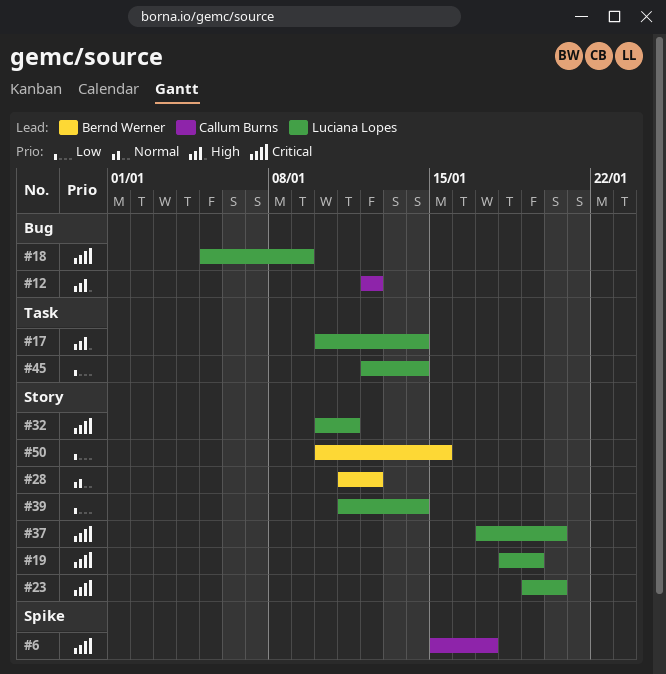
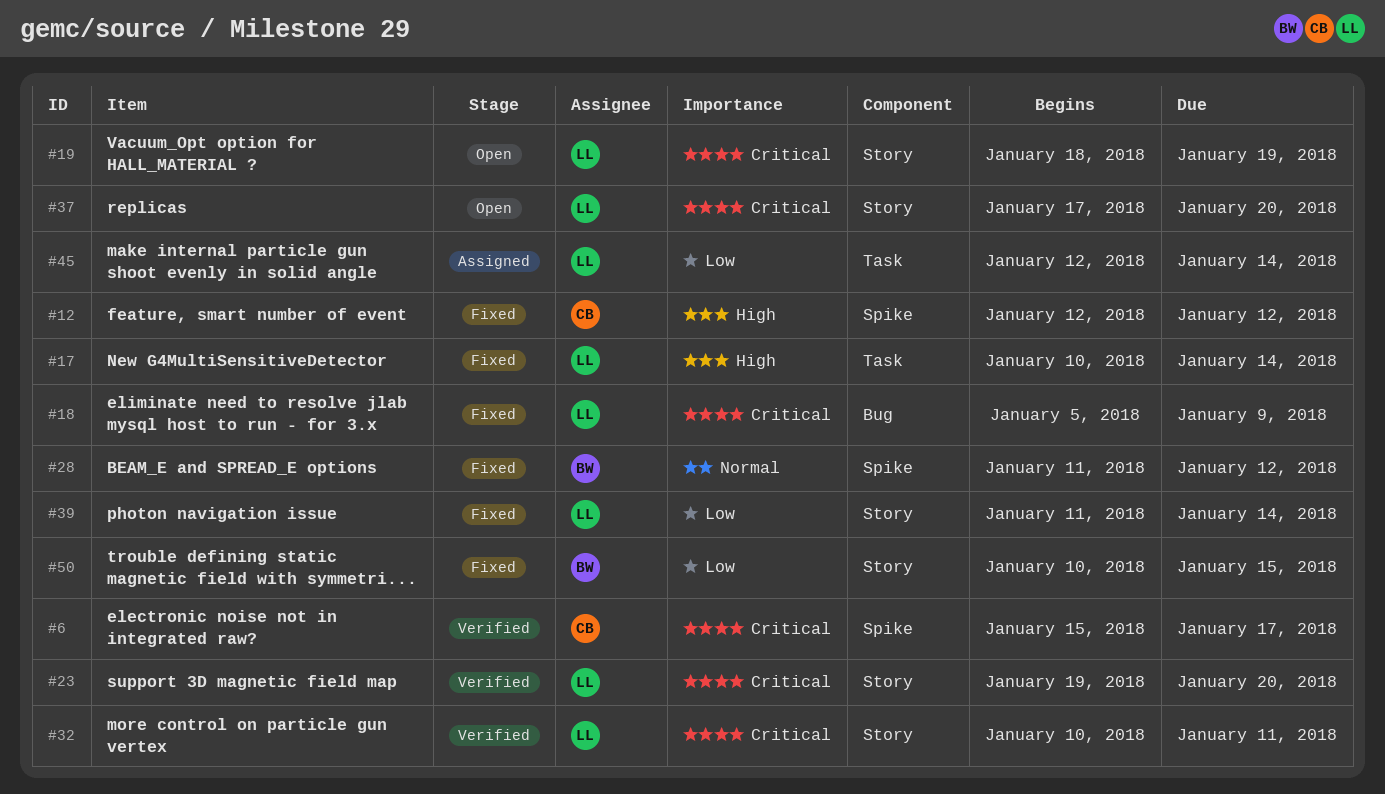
#12, label: Bug -> Spike
#28, label: Story -> Spike

